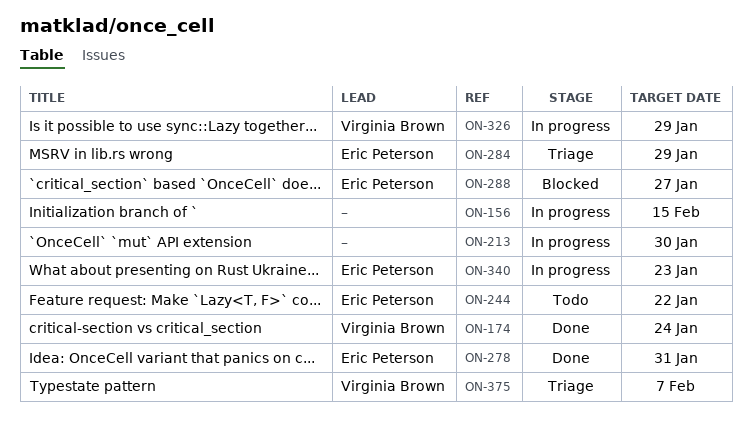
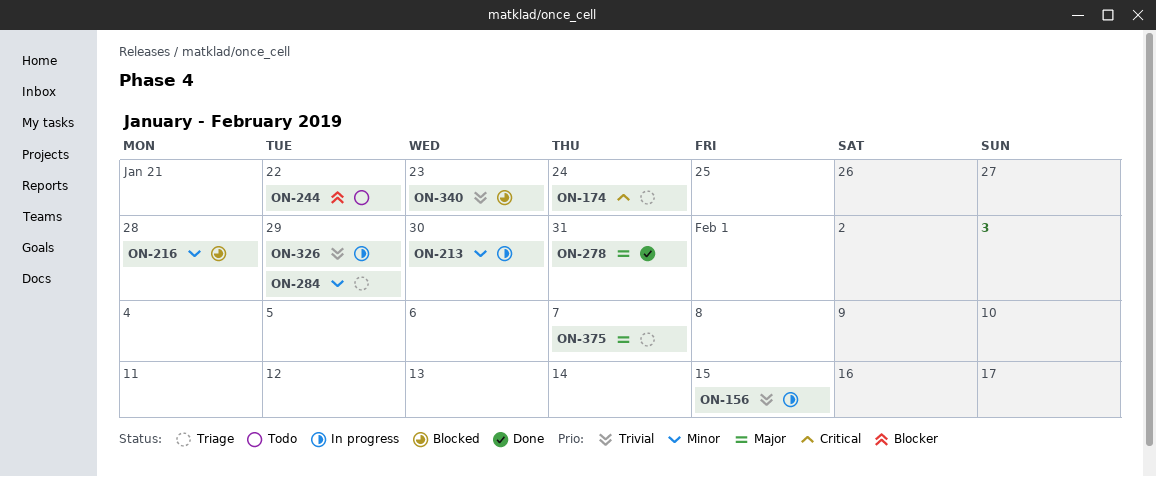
ON-174, status: Done -> Triage
ON-216: none -> present
ON-288: present -> none
ON-340, status: In progress -> Blocked

